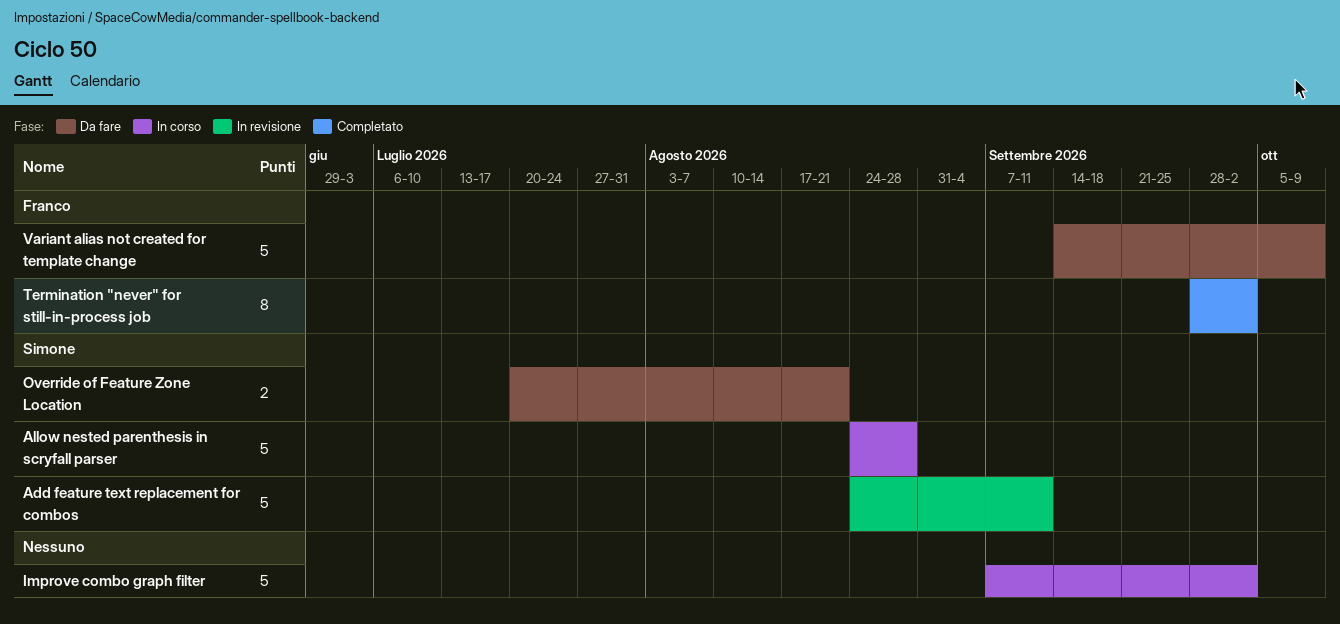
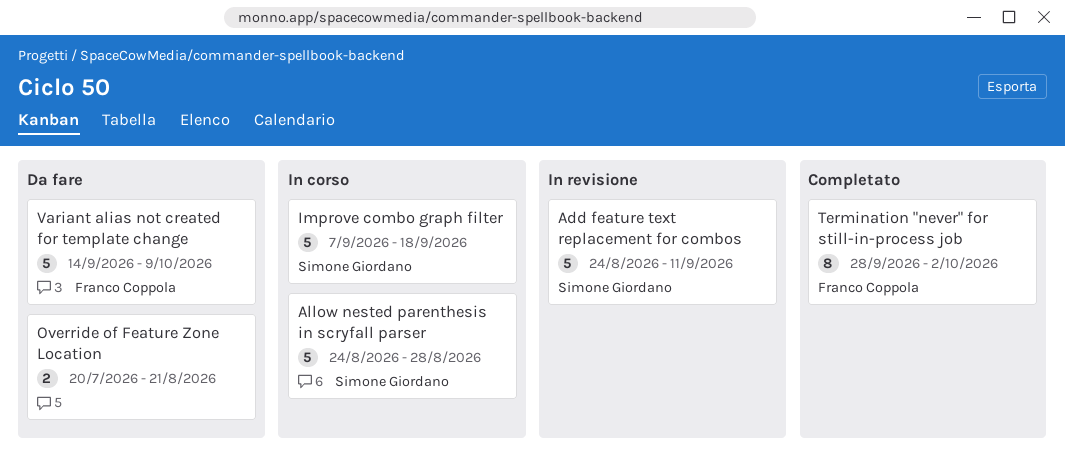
Improve combo graph filter, owner: none -> Simone Giordano
Improve combo graph filter, due: Oct 2 -> Sep 18
Override of Feature Zone Location, owner: Simone Giordano -> none

